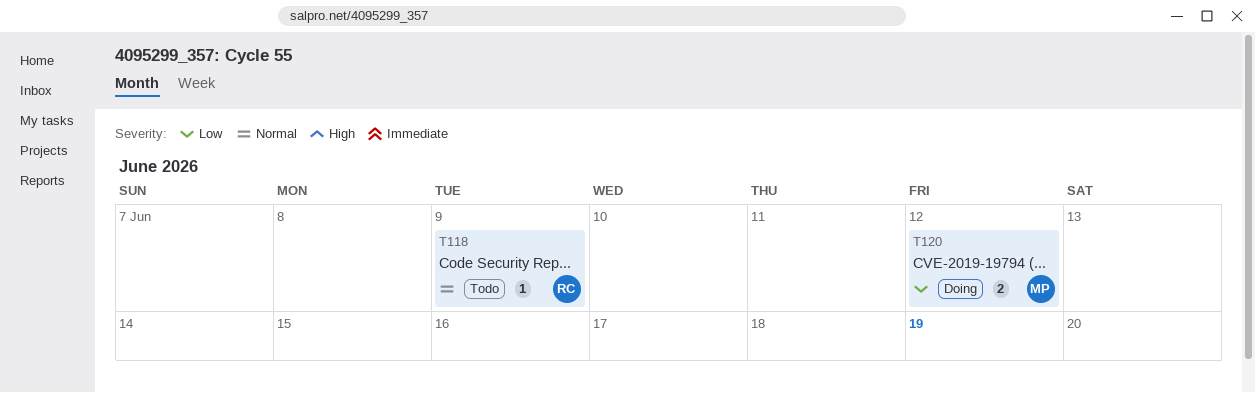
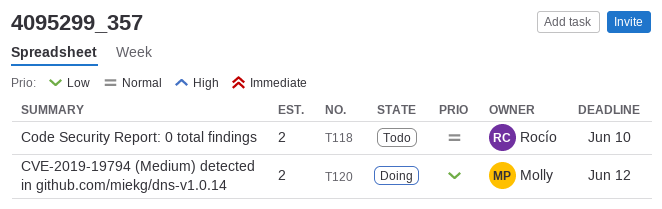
T118, estimate: 1 -> 2
T118, due: Jun 9 -> Jun 10

